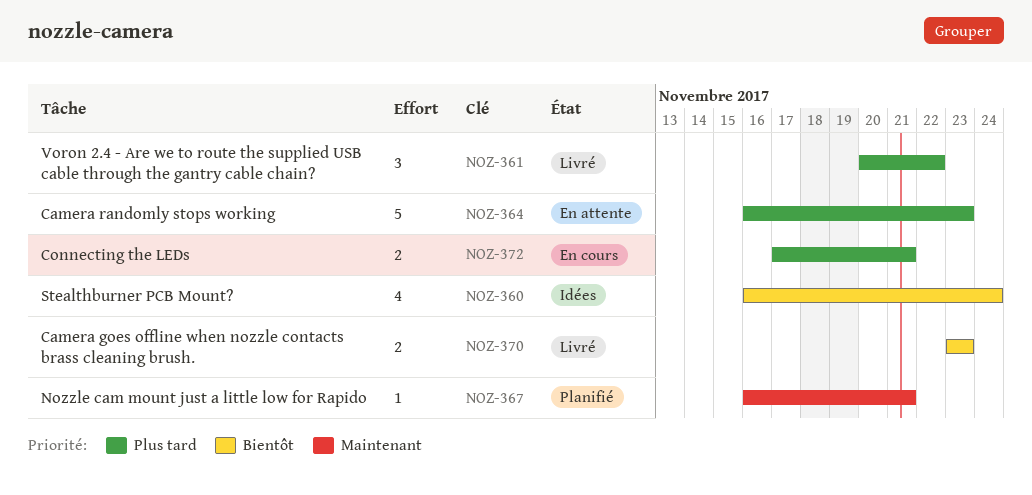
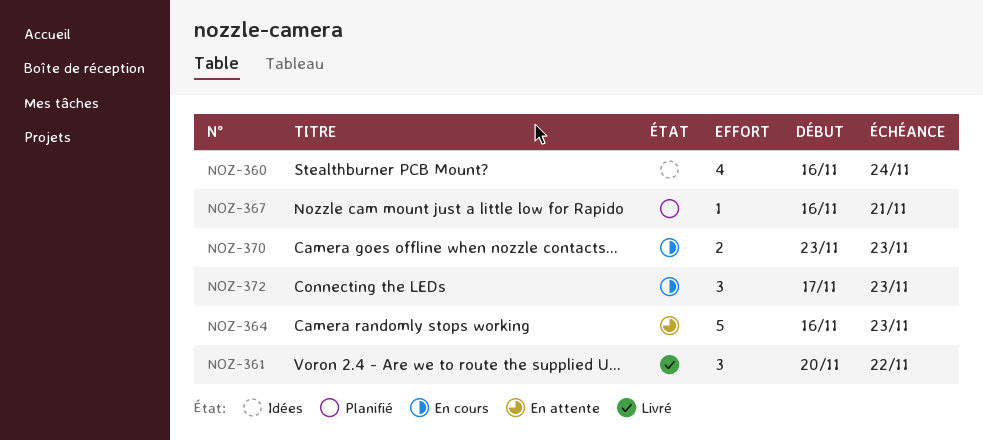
NOZ-370, status: Livré -> En cours
NOZ-372, estimate: 2 -> 3
NOZ-372, due: Nov 21 -> Nov 23

